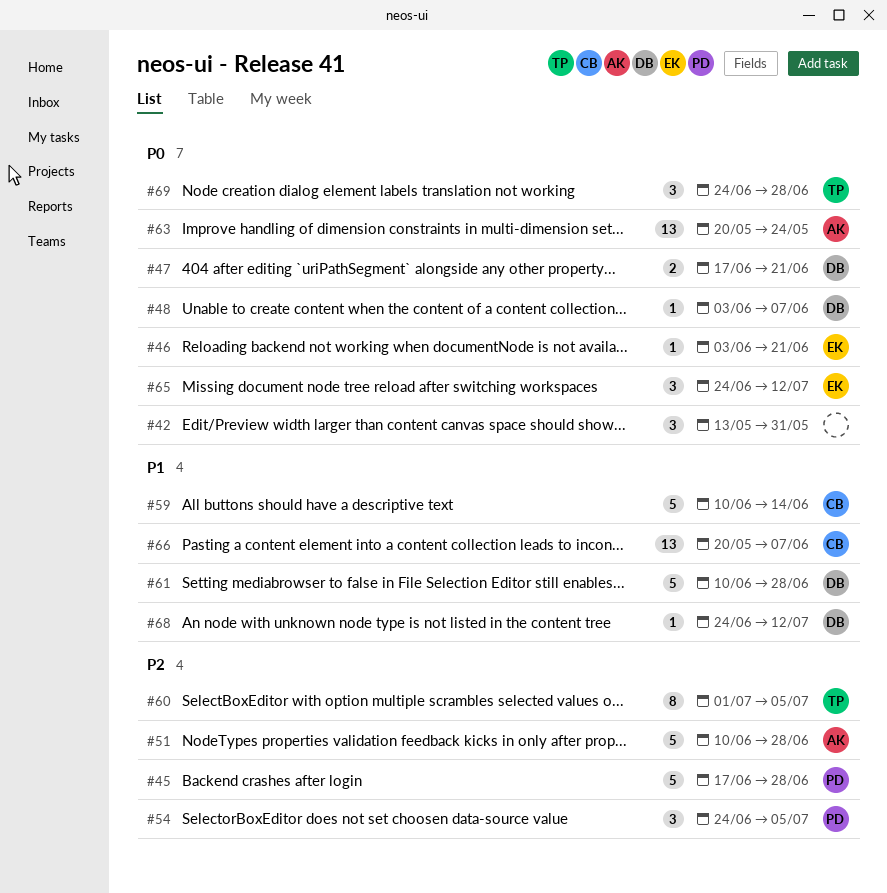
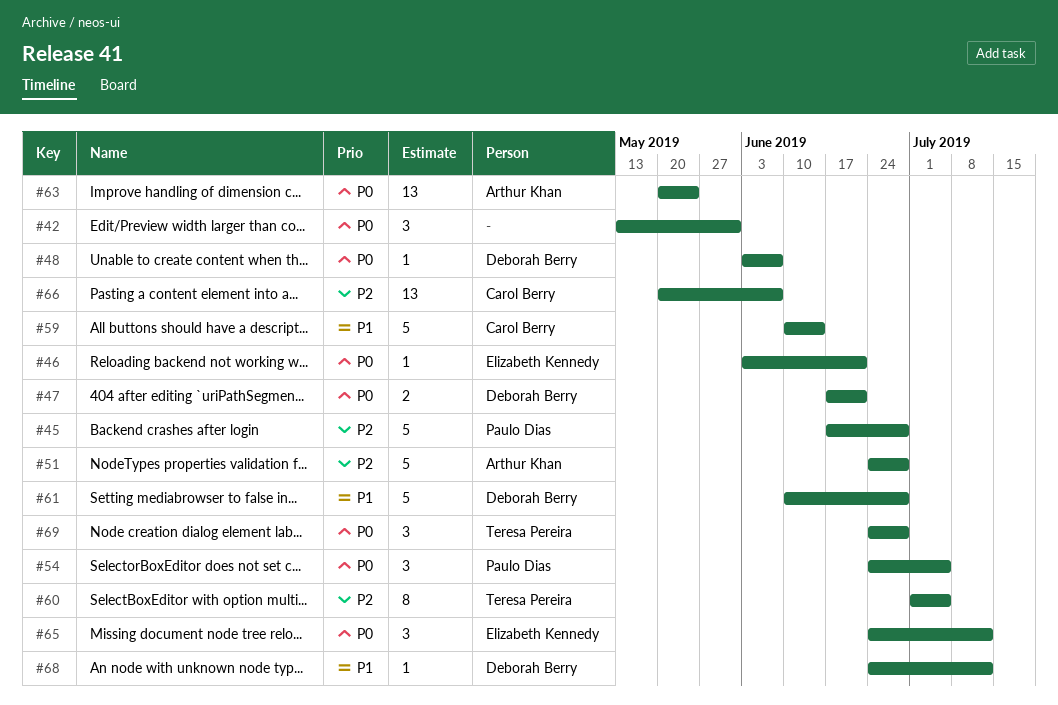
#51, start: Jun 10 -> Jun 24
#54, priority: P2 -> P0
#66, priority: P1 -> P2

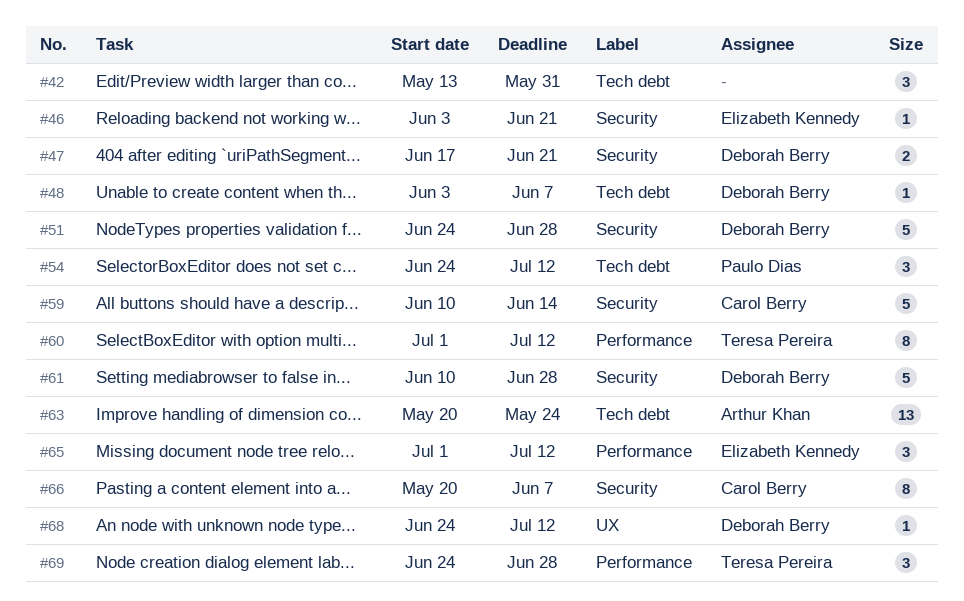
#45: present -> none
#51, owner: Arthur Khan -> Deborah Berry
#54, due: Jul 5 -> Jul 12
#60, due: Jul 5 -> Jul 12
#65, start: Jun 24 -> Jul 1
#66, estimate: 13 -> 8

